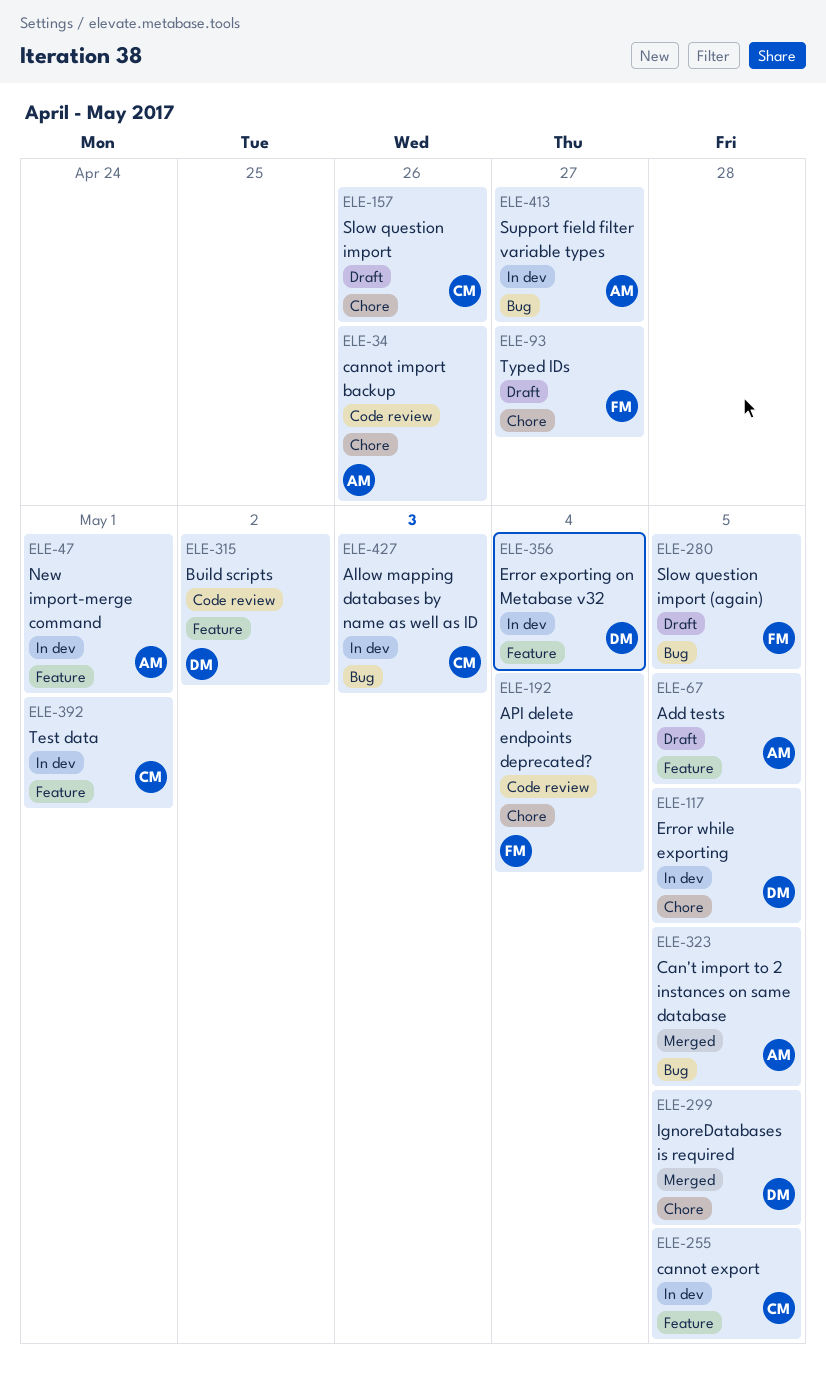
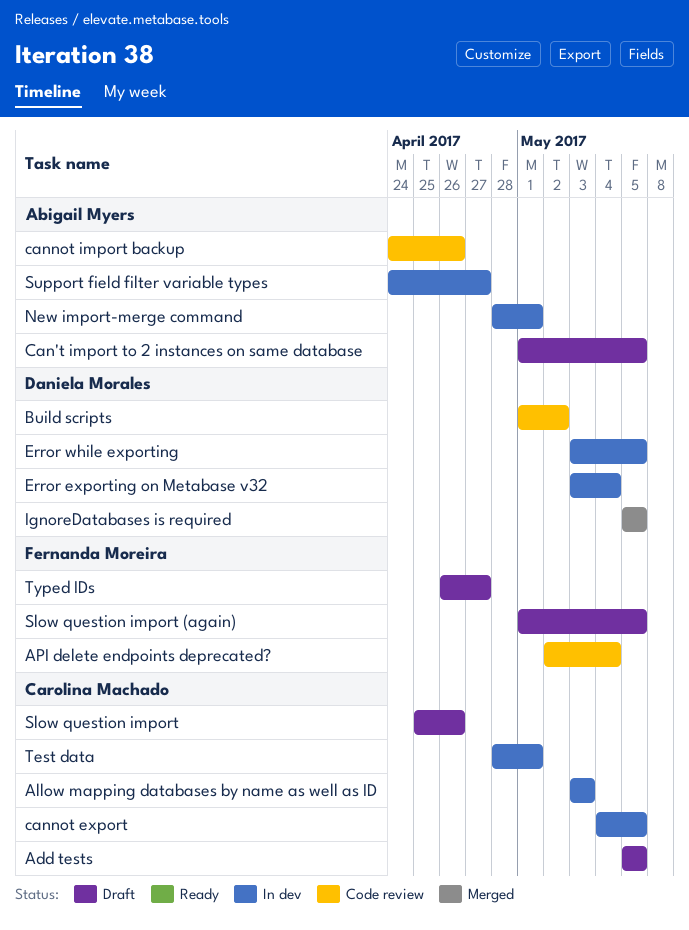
Add tests, owner: Abigail Myers -> Carolina Machado
Can't import to 2 instances on same database, status: Merged -> Draft

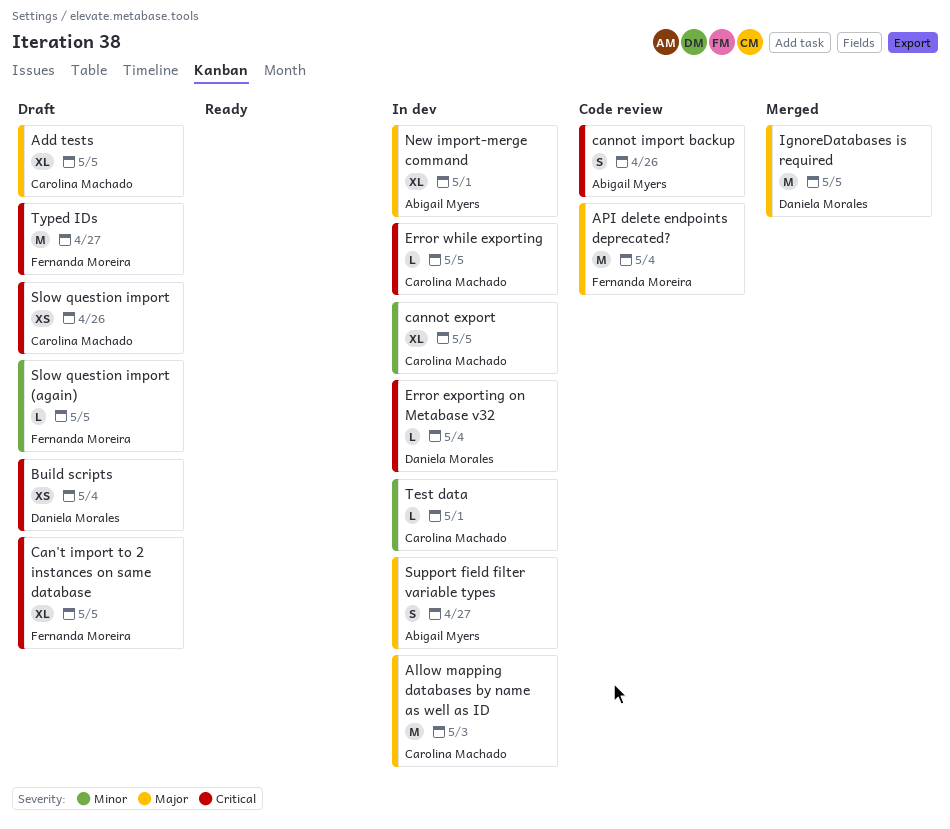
Build scripts, status: Code review -> Draft
Build scripts, due: May 2 -> May 4
Can't import to 2 instances on same database, owner: Abigail Myers -> Fernanda Moreira
Error while exporting, owner: Daniela Morales -> Carolina Machado

